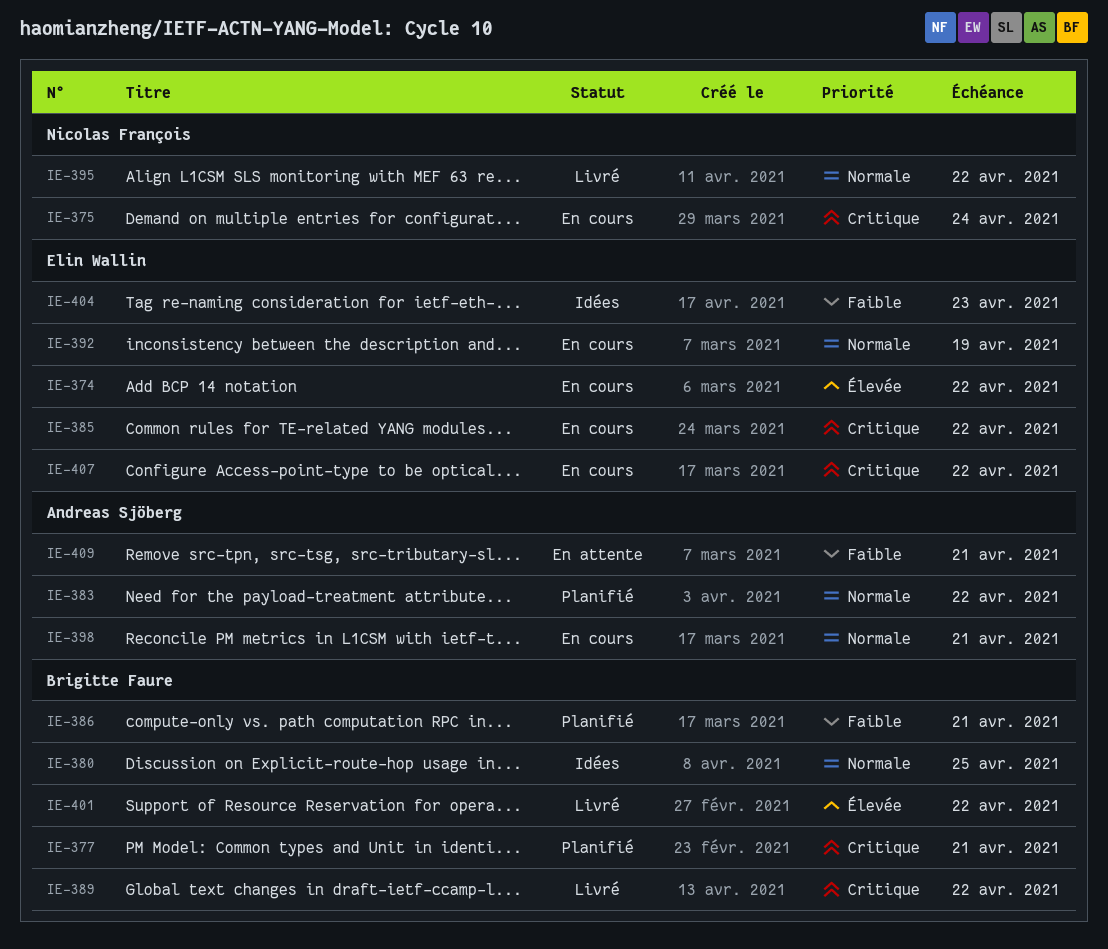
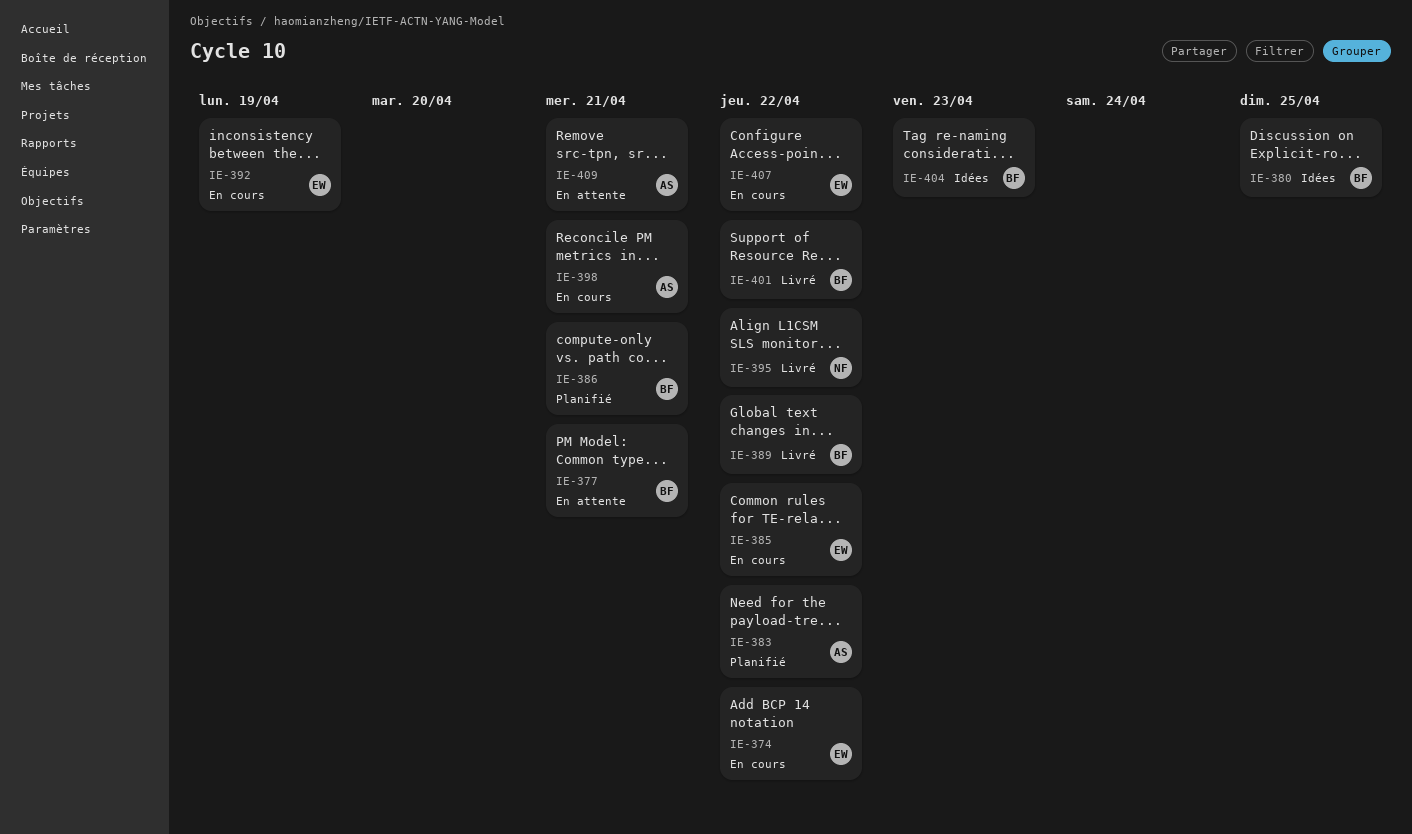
IE-375: present -> none
IE-377, status: Planifié -> En attente
IE-404, owner: Elin Wallin -> Brigitte Faure

